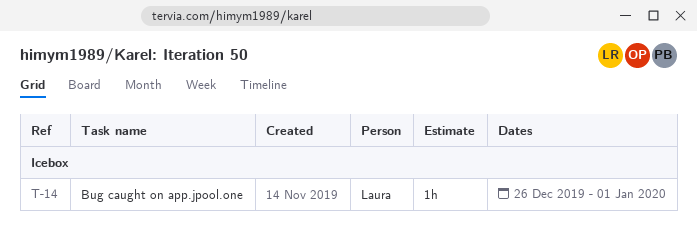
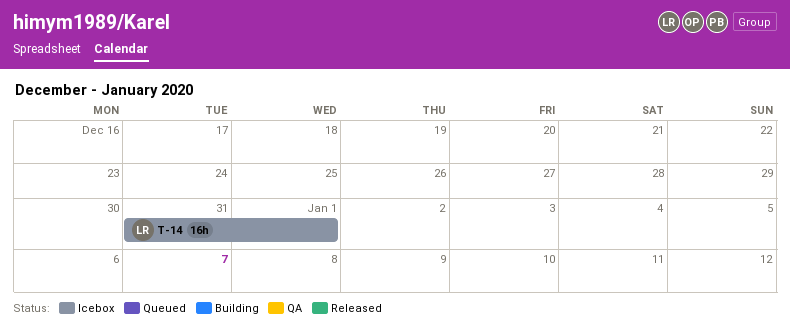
T-14, estimate: 1h -> 16h
T-14, start: Dec 26 -> Dec 31

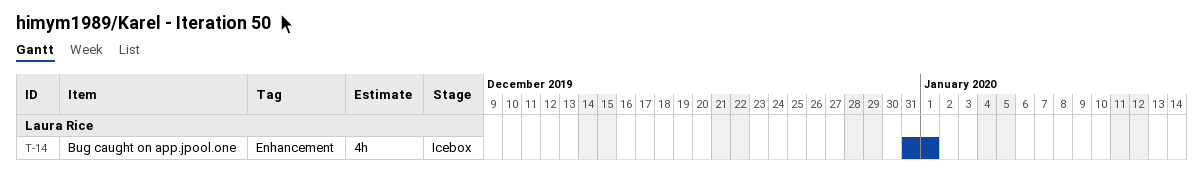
T-14, estimate: 16h -> 4h

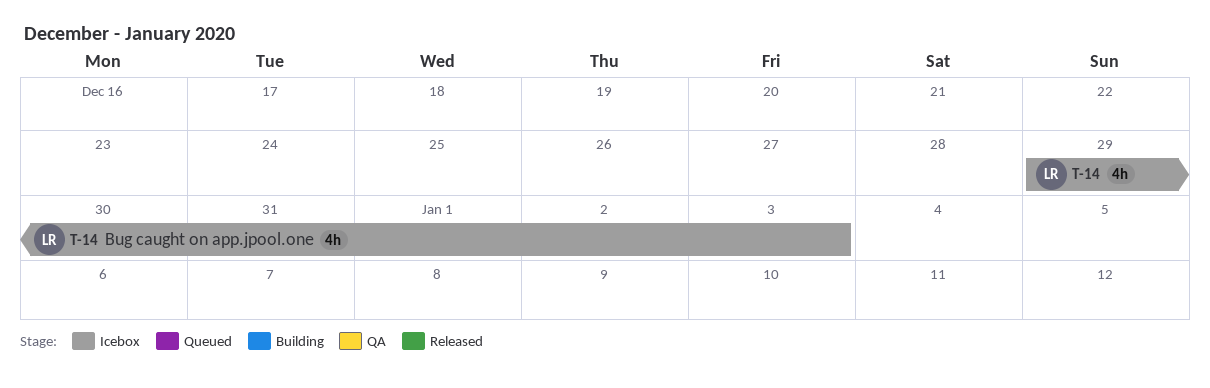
T-14, start: Dec 31 -> Dec 29
T-14, due: Jan 1 -> Jan 3

